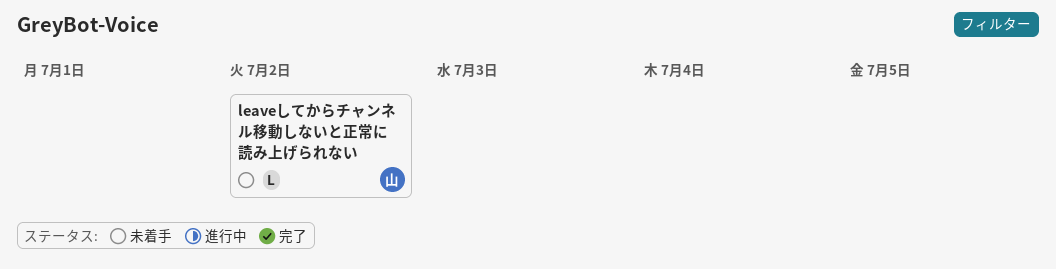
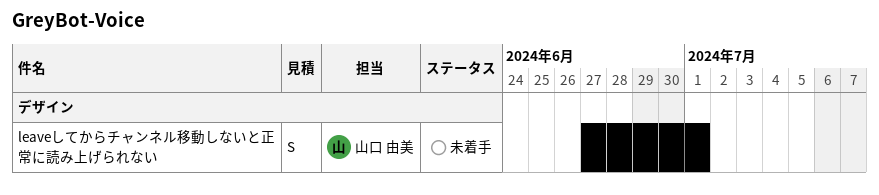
leaveしてからチャンネル移動しないと正常に読み上げられない, estimate: L -> S
leaveしてからチャンネル移動しないと正常に読み上げられない, due: Jul 2 -> Jul 1

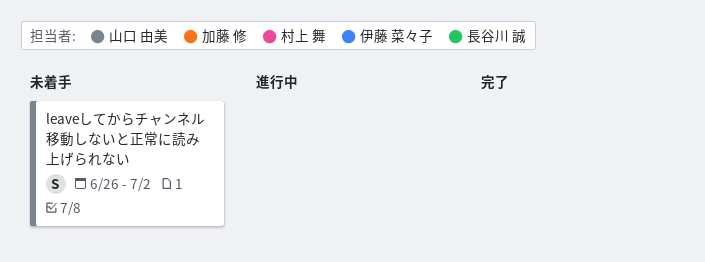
leaveしてからチャンネル移動しないと正常に読み上げられない, start: Jun 27 -> Jun 26
leaveしてからチャンネル移動しないと正常に読み上げられない, due: Jul 1 -> Jul 2

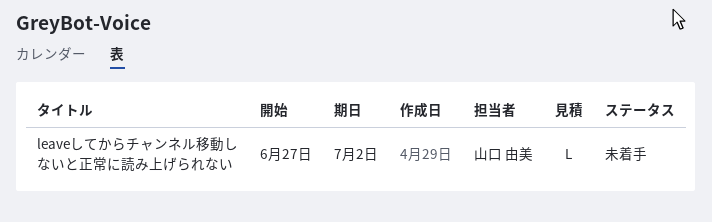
leaveしてからチャンネル移動しないと正常に読み上げられない, estimate: S -> L
leaveしてからチャンネル移動しないと正常に読み上げられない, start: Jun 26 -> Jun 27

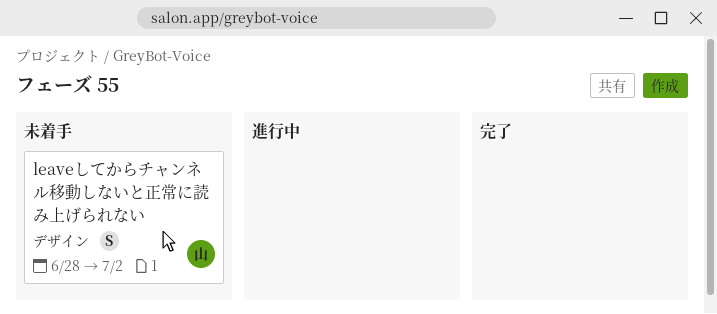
leaveしてからチャンネル移動しないと正常に読み上げられない, estimate: L -> S
leaveしてからチャンネル移動しないと正常に読み上げられない, start: Jun 27 -> Jun 28

